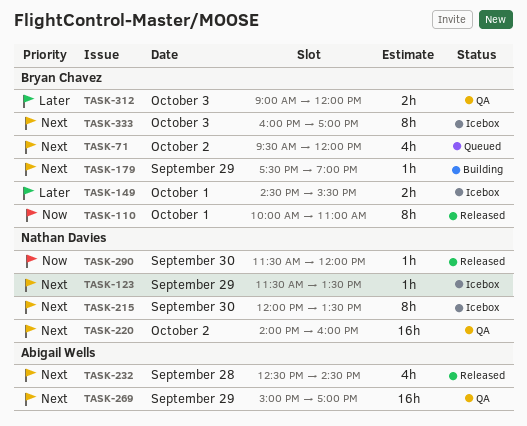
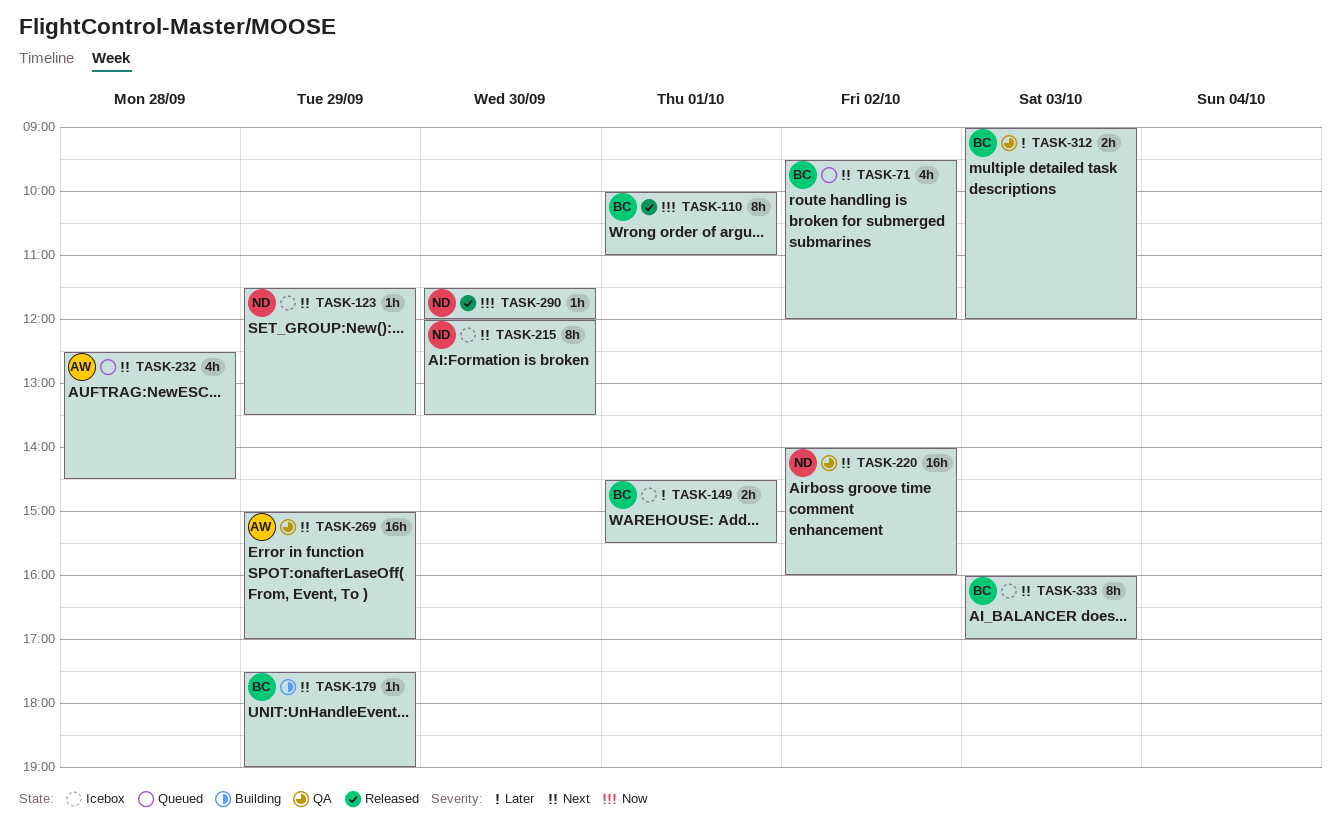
TASK-232, status: Released -> Queued

